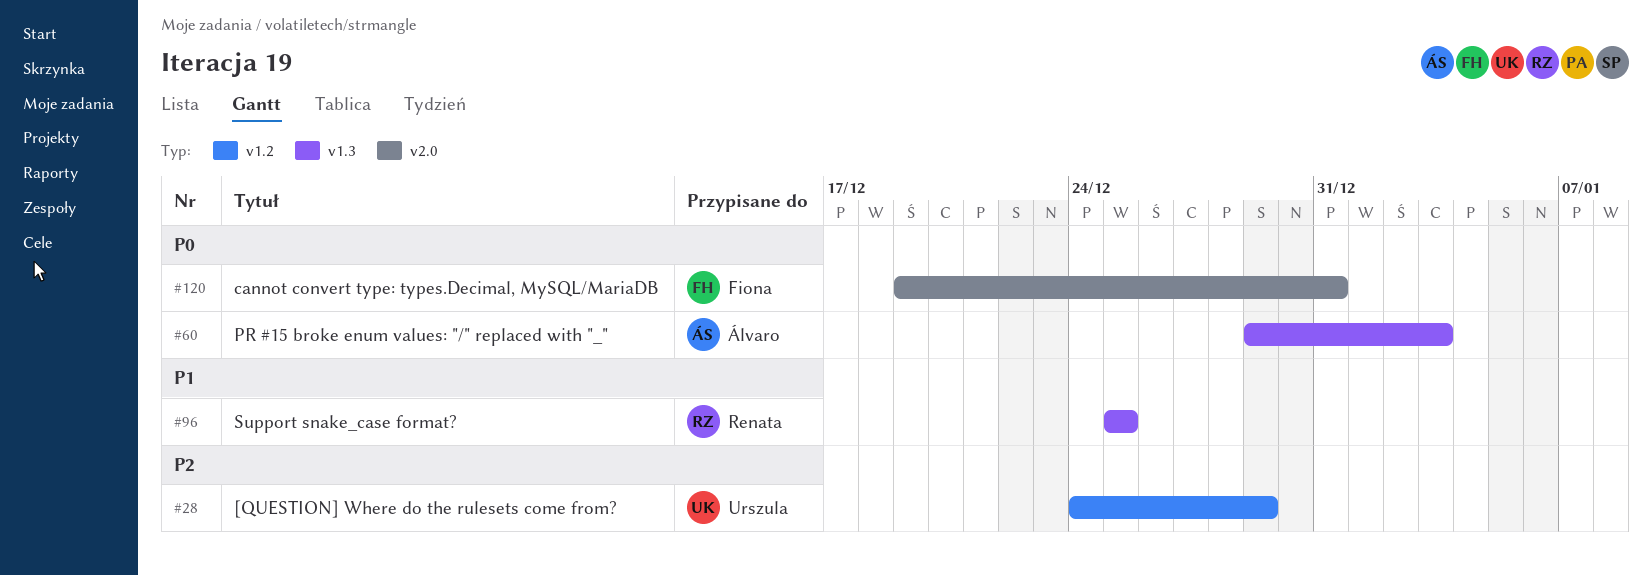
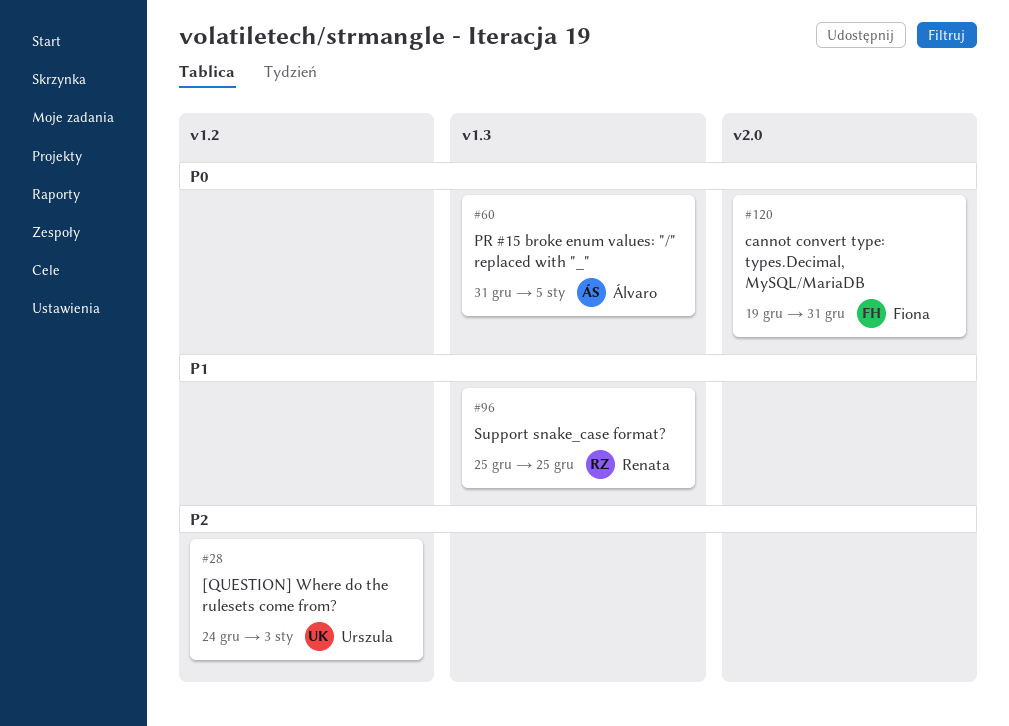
#28, due: Dec 29 -> Jan 3
#60, start: Dec 29 -> Dec 31
#60, due: Jan 3 -> Jan 5

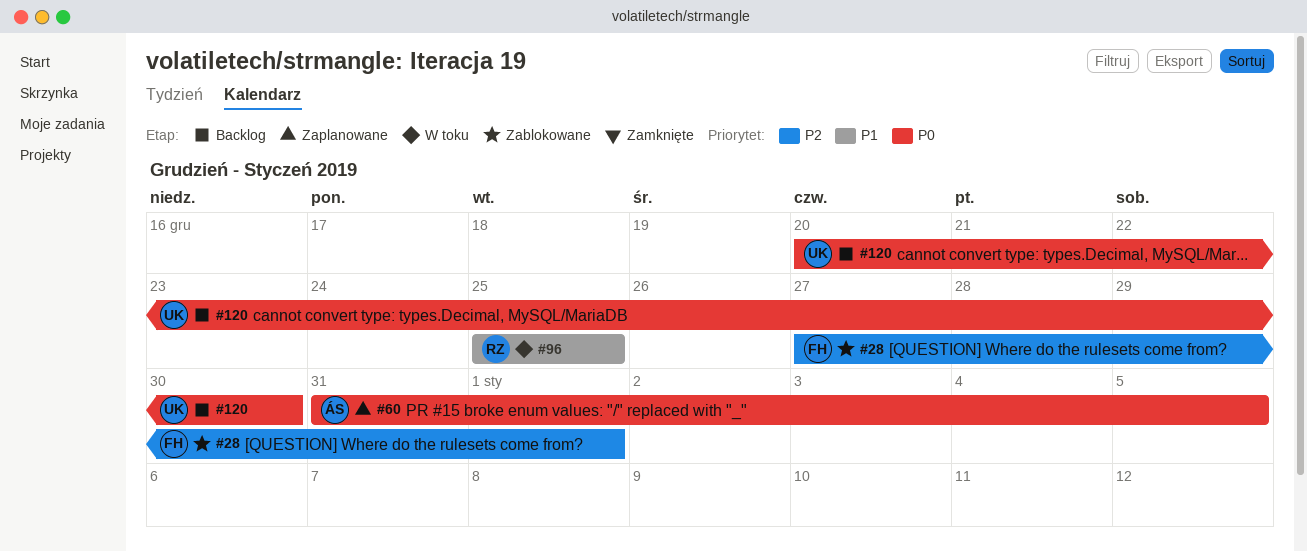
#28, owner: Urszula -> Fiona
#28, start: Dec 24 -> Dec 27
#28, due: Jan 3 -> Jan 1
#120, owner: Fiona -> Urszula
#120, start: Dec 19 -> Dec 20
#120, due: Dec 31 -> Dec 30

